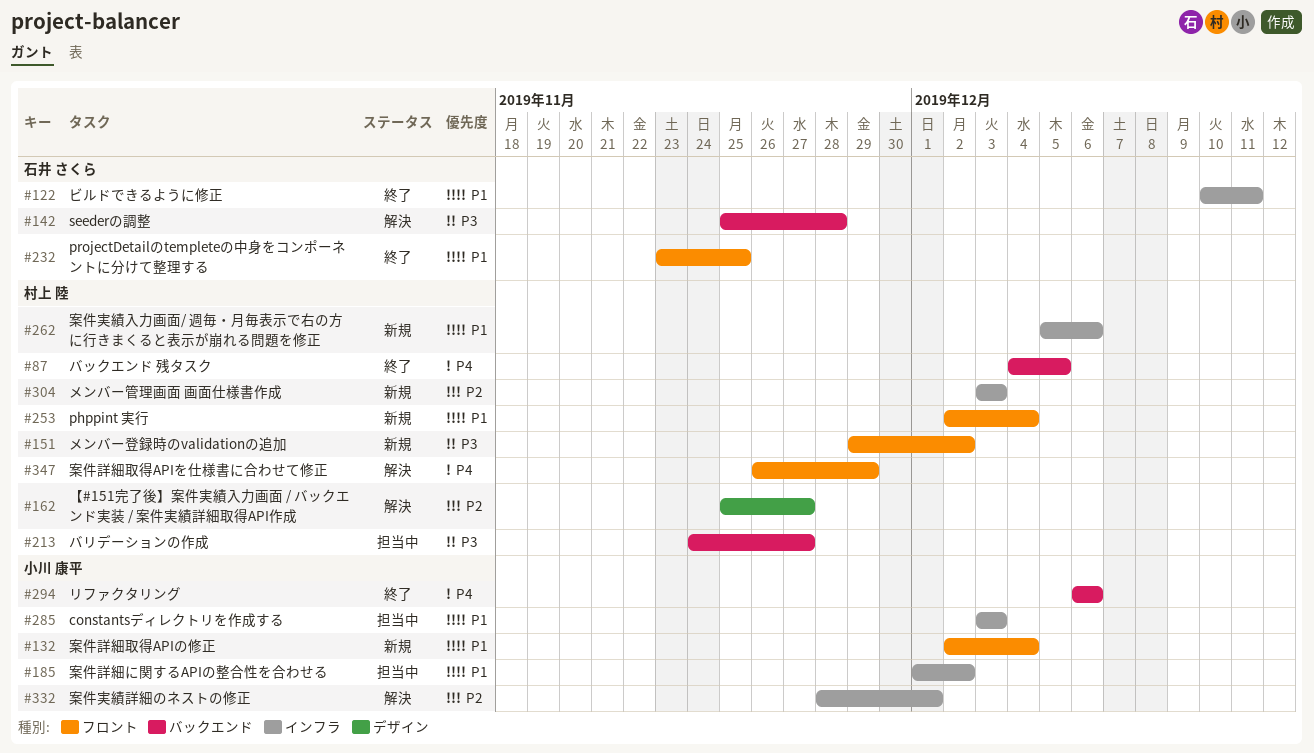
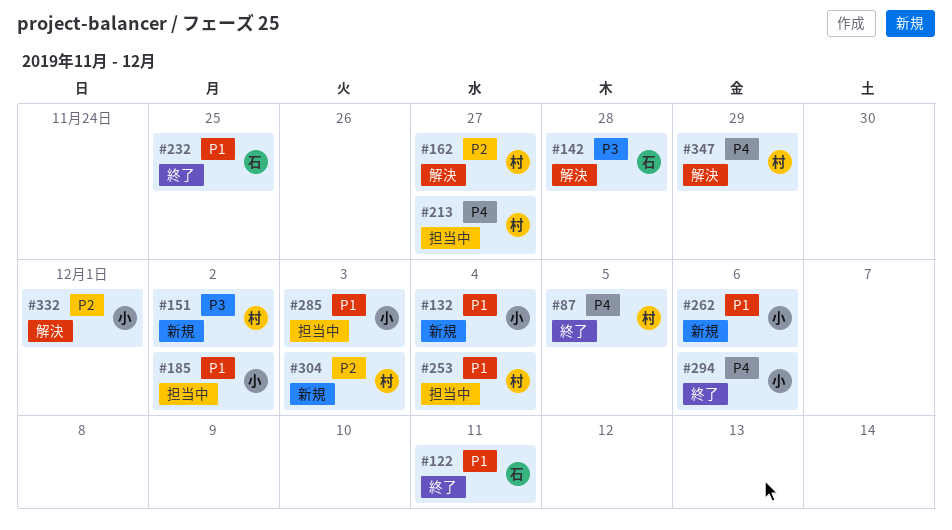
#213, priority: P3 -> P4
#253, status: 新規 -> 担当中
#262, owner: 村上 陸 -> 小川 康平

